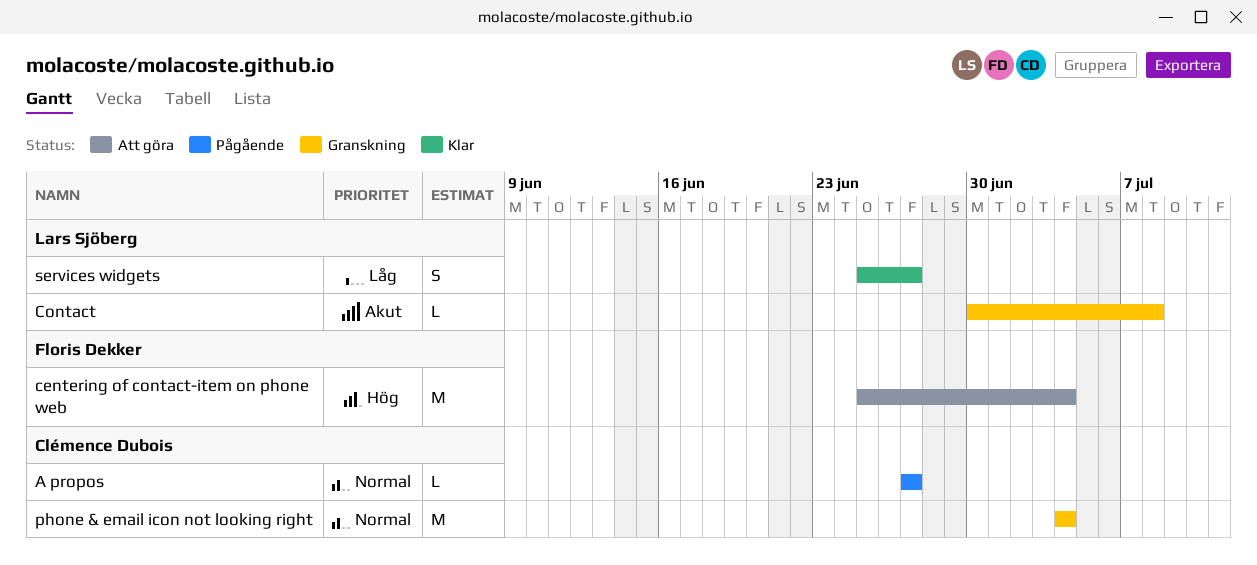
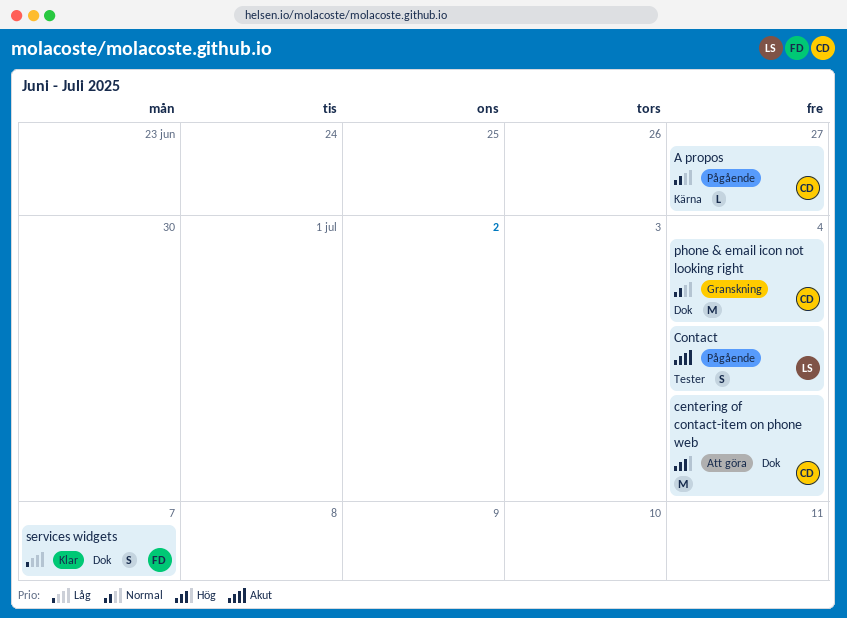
centering of contact-item on phone web, owner: Floris Dekker -> Clémence Dubois
Contact, status: Granskning -> Pågående
Contact, estimate: L -> S
Contact, due: Jul 8 -> Jul 4
services widgets, owner: Lars Sjöberg -> Floris Dekker
services widgets, due: Jun 27 -> Jul 7

